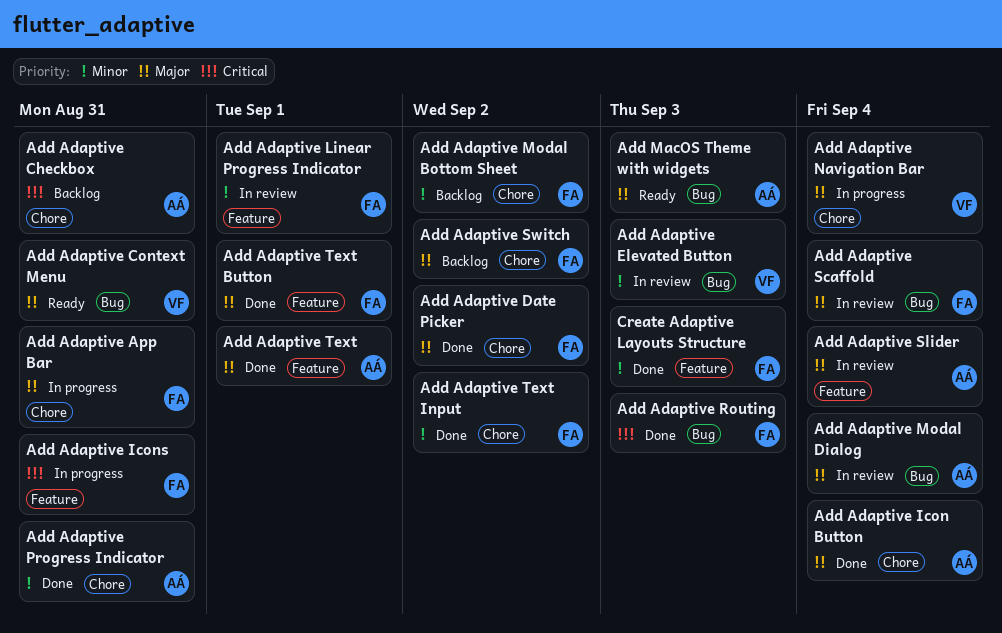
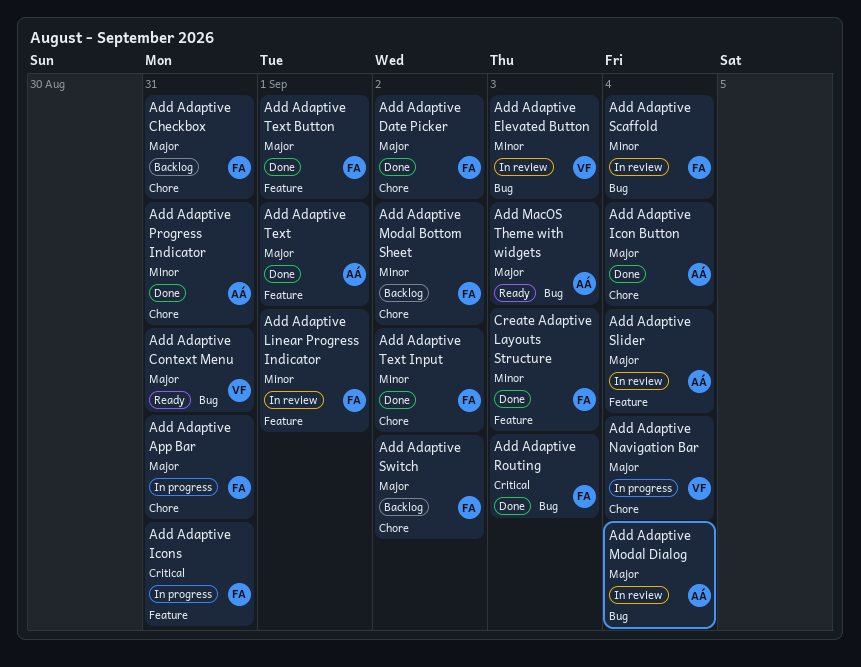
Add Adaptive Checkbox, owner: AÁ -> FA
Add Adaptive Checkbox, priority: Critical -> Major
Add Adaptive Scaffold, priority: Major -> Minor

